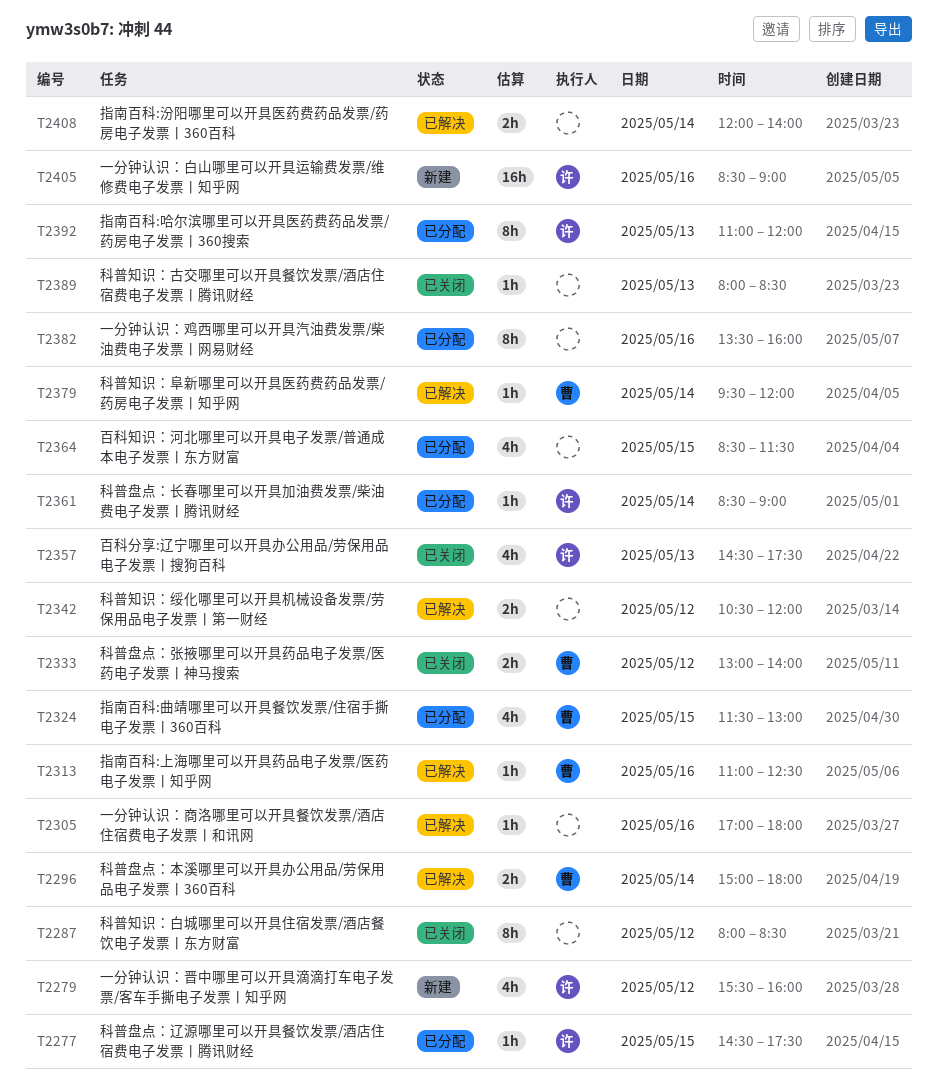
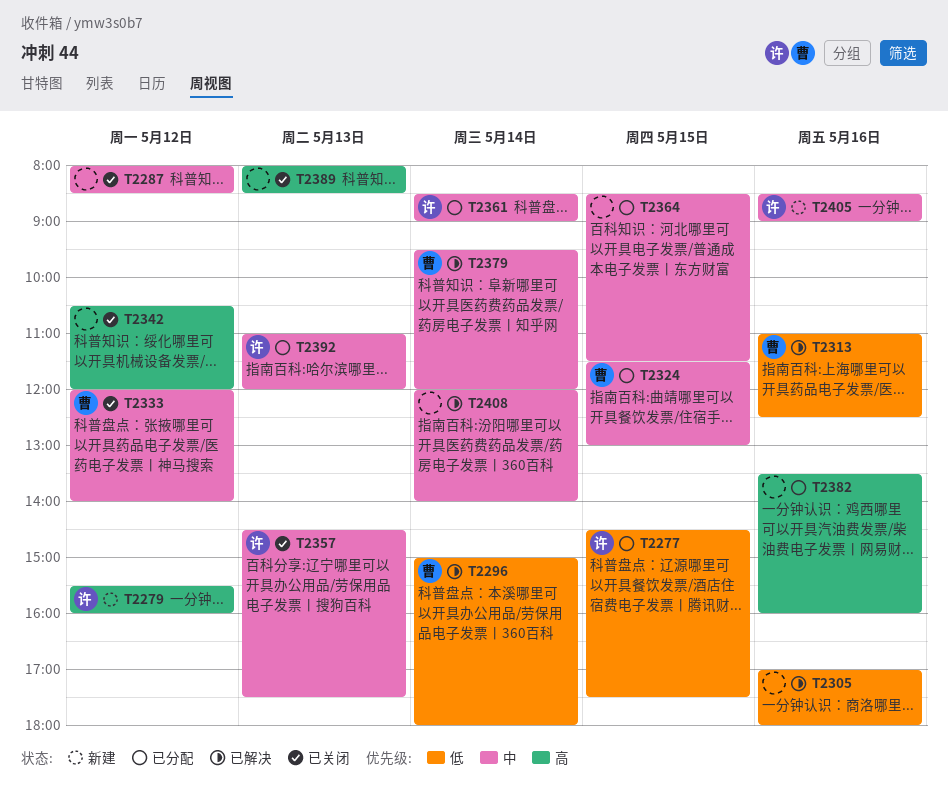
T2333, begins: 13:00 -> 12:00
T2342, status: 已解决 -> 已关闭

